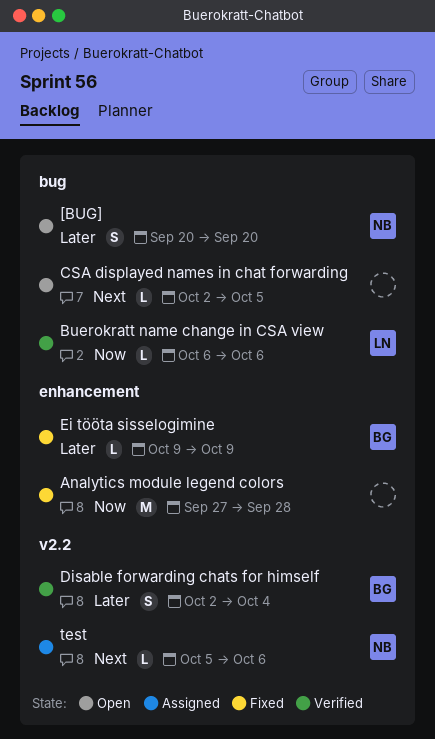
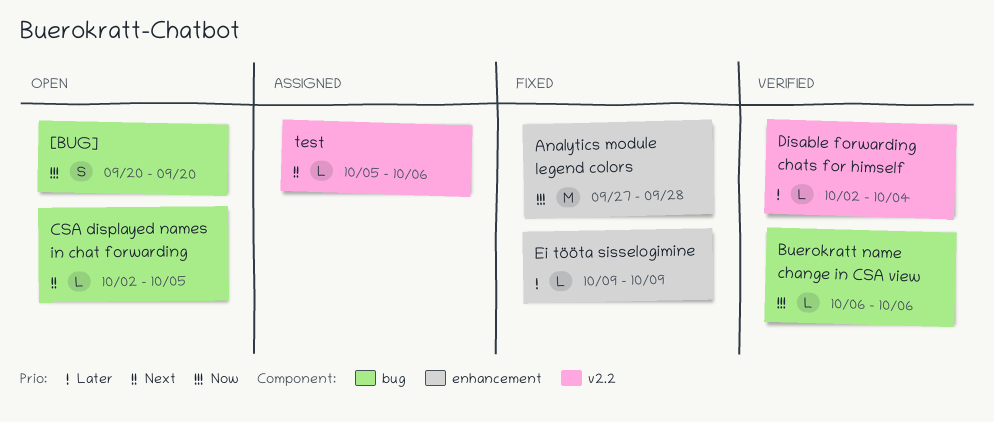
[BUG], priority: Later -> Now
Disable forwarding chats for himself, estimate: S -> L

